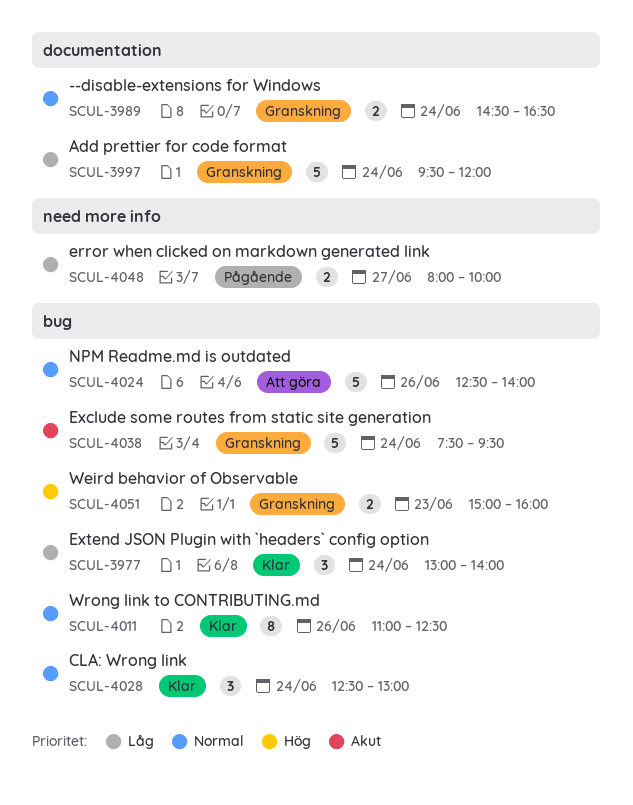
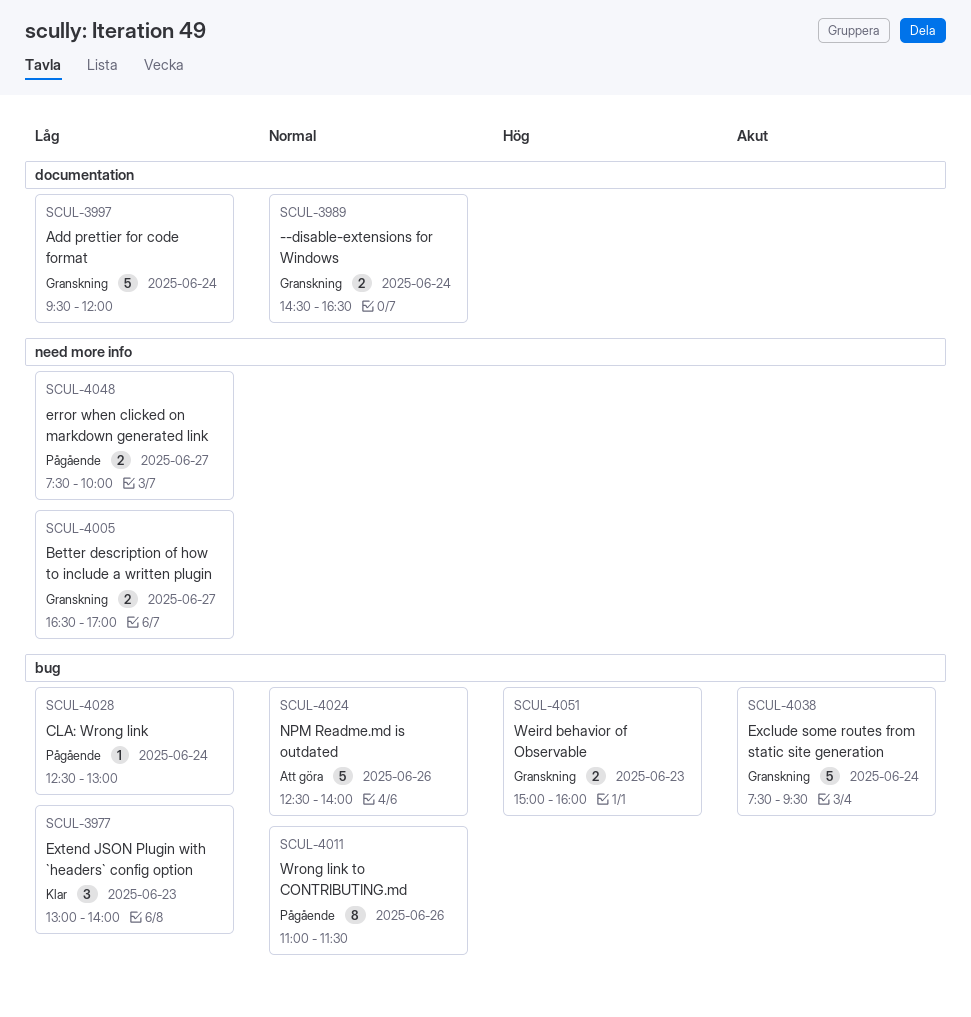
SCUL-3977, day: Jun 24 -> Jun 23
SCUL-4005: none -> present
SCUL-4011, status: Klar -> Pågående
SCUL-4011, ends: 12:30 -> 11:30
SCUL-4028, status: Klar -> Pågående
SCUL-4028, priority: Normal -> Låg
SCUL-4028, estimate: 3 -> 1
SCUL-4048, begins: 08:00 -> 07:30

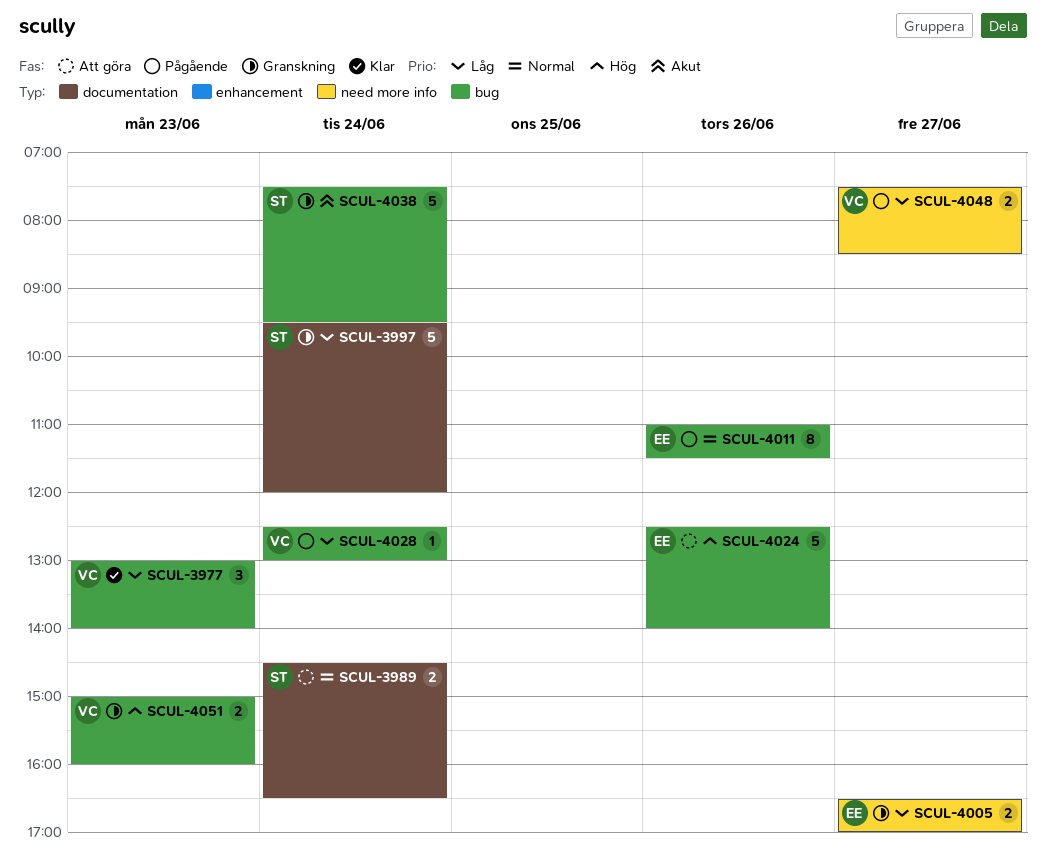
SCUL-3989, status: Granskning -> Att göra
SCUL-4024, priority: Normal -> Hög
SCUL-4048, ends: 10:00 -> 08:30

